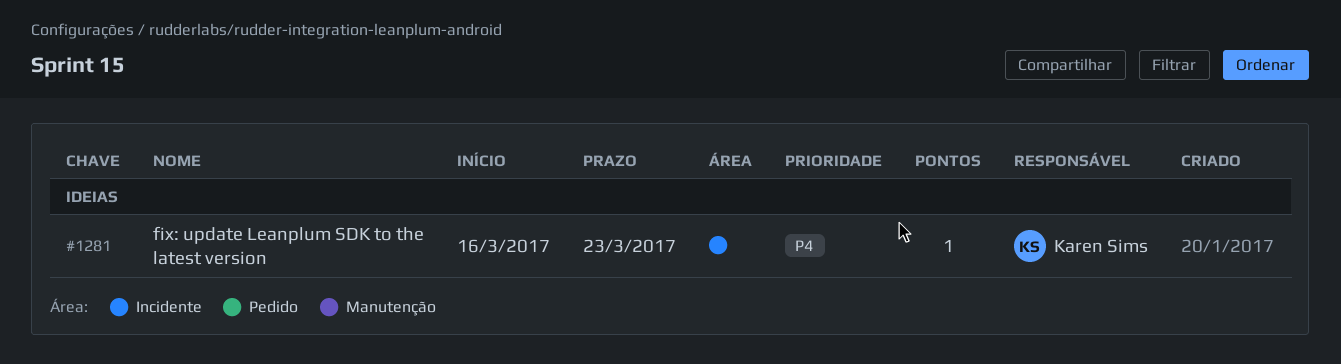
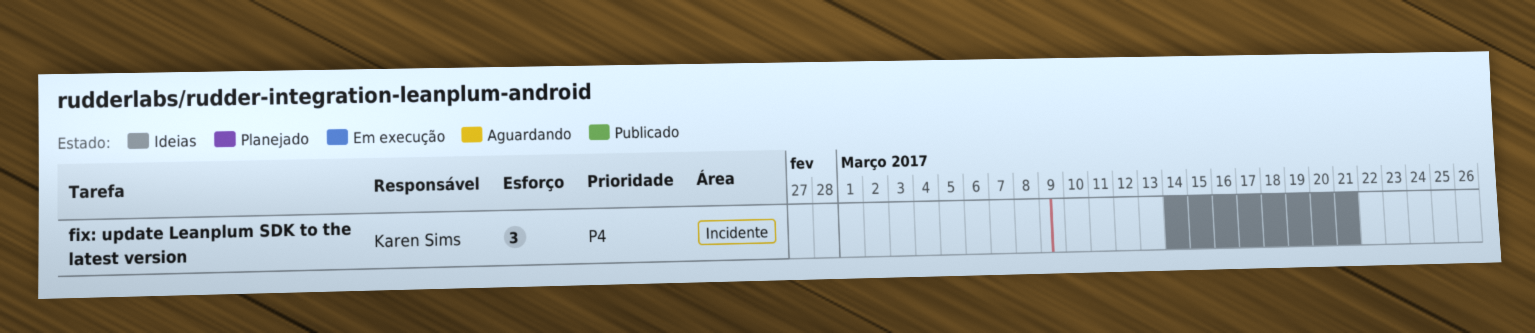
fix: update Leanplum SDK to the latest version, estimate: 1 -> 3
fix: update Leanplum SDK to the latest version, start: Mar 16 -> Mar 14
fix: update Leanplum SDK to the latest version, due: Mar 23 -> Mar 21

